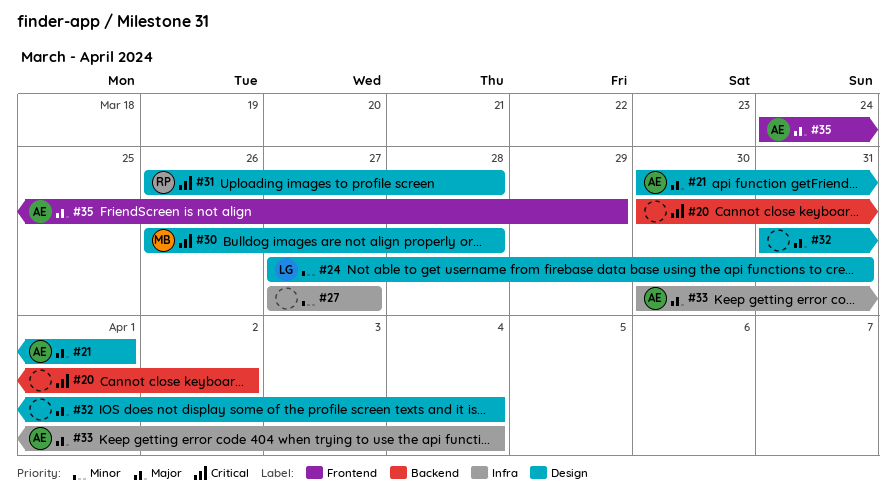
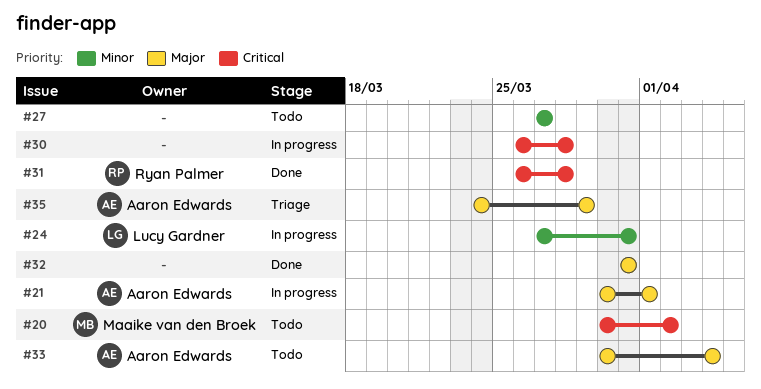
#20, owner: none -> Maaike van den Broek
#30, owner: Maaike van den Broek -> none
#32, due: Apr 4 -> Mar 31

